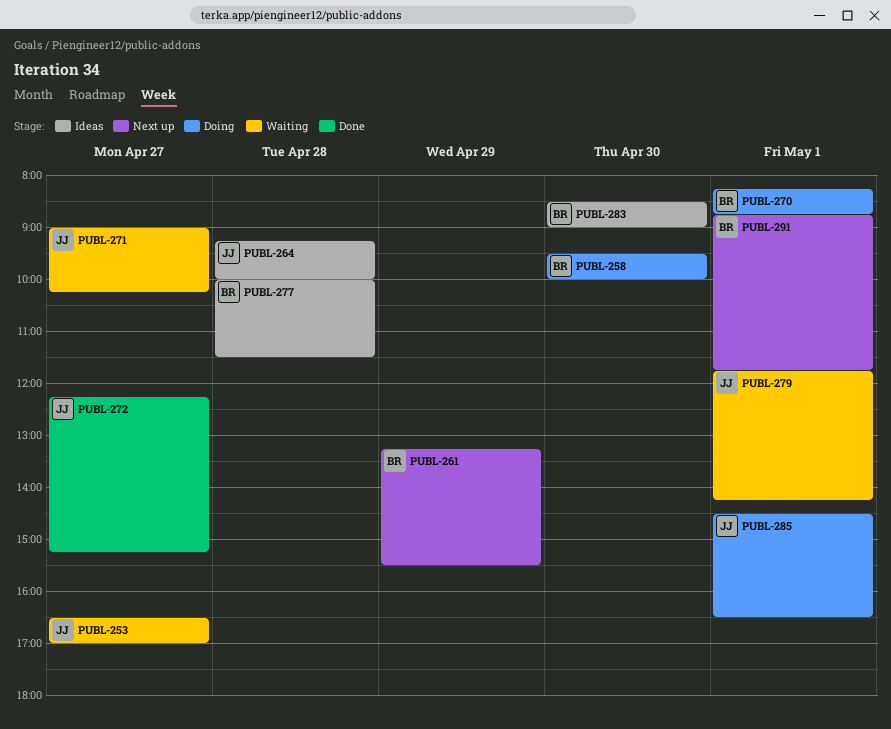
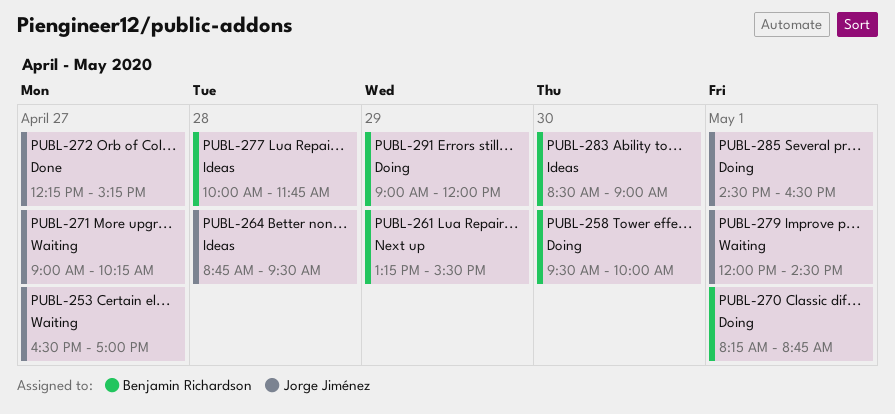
PUBL-264, begins: 09:15 -> 08:45
PUBL-264, ends: 10:00 -> 09:30
PUBL-277, ends: 11:30 -> 11:45
PUBL-279, begins: 11:45 -> 12:00
PUBL-279, ends: 14:15 -> 14:30
PUBL-291, status: Next up -> Doing
PUBL-291, day: May 1 -> Apr 29
PUBL-291, begins: 08:45 -> 09:00
PUBL-291, ends: 11:45 -> 12:00

